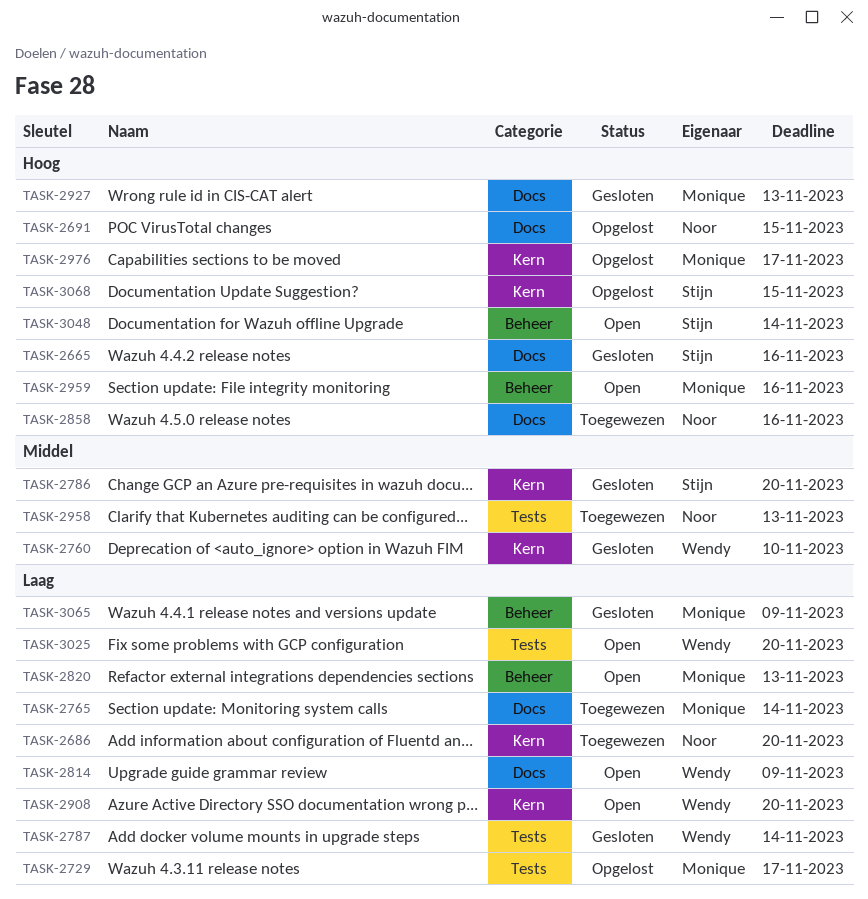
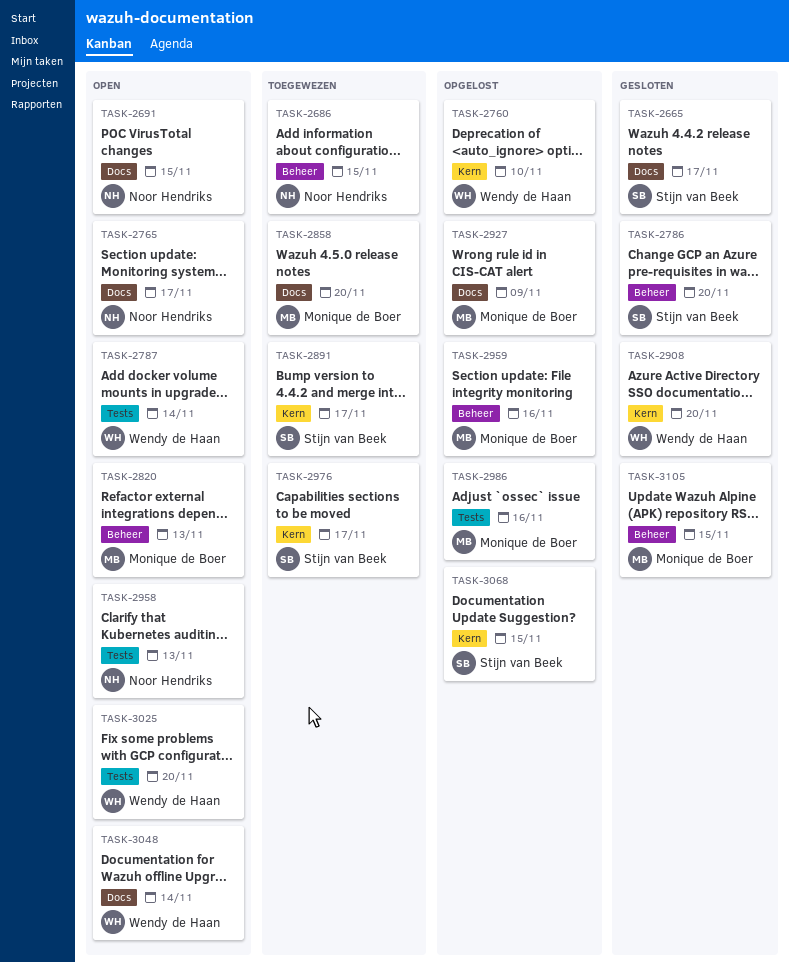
TASK-2665, due: Nov 16 -> Nov 17
TASK-2686, label: Kern -> Beheer
TASK-2686, due: Nov 20 -> Nov 15
TASK-2691, status: Opgelost -> Open
TASK-2729: present -> none
TASK-2760, status: Gesloten -> Opgelost
TASK-2765, status: Toegewezen -> Open
TASK-2765, owner: Monique de Boer -> Noor Hendriks
TASK-2765, due: Nov 14 -> Nov 17
TASK-2786, label: Kern -> Beheer
TASK-2787, status: Gesloten -> Open
TASK-2814: present -> none
TASK-2858, owner: Noor Hendriks -> Monique de Boer
TASK-2858, due: Nov 16 -> Nov 20
TASK-2891: none -> present
TASK-2908, status: Open -> Gesloten
TASK-2927, status: Gesloten -> Opgelost
TASK-2927, due: Nov 13 -> Nov 9
TASK-2958, status: Toegewezen -> Open
TASK-2959, status: Open -> Opgelost
TASK-2976, status: Opgelost -> Toegewezen
TASK-2976, owner: Monique de Boer -> Stijn van Beek
TASK-2986: none -> present
TASK-3048, owner: Stijn van Beek -> Wendy de Haan
TASK-3048, label: Beheer -> Docs
TASK-3065: present -> none
TASK-3105: none -> present

